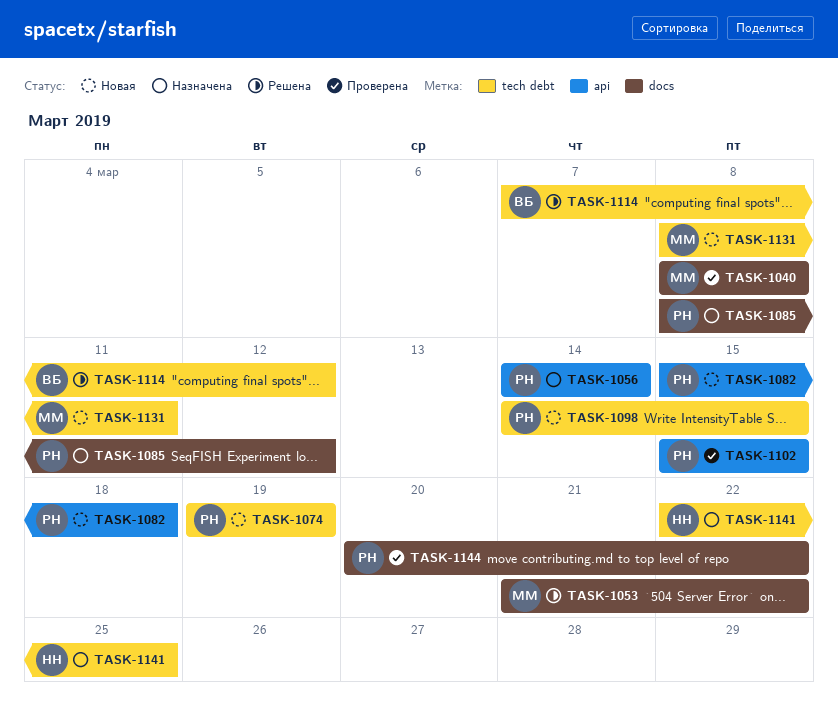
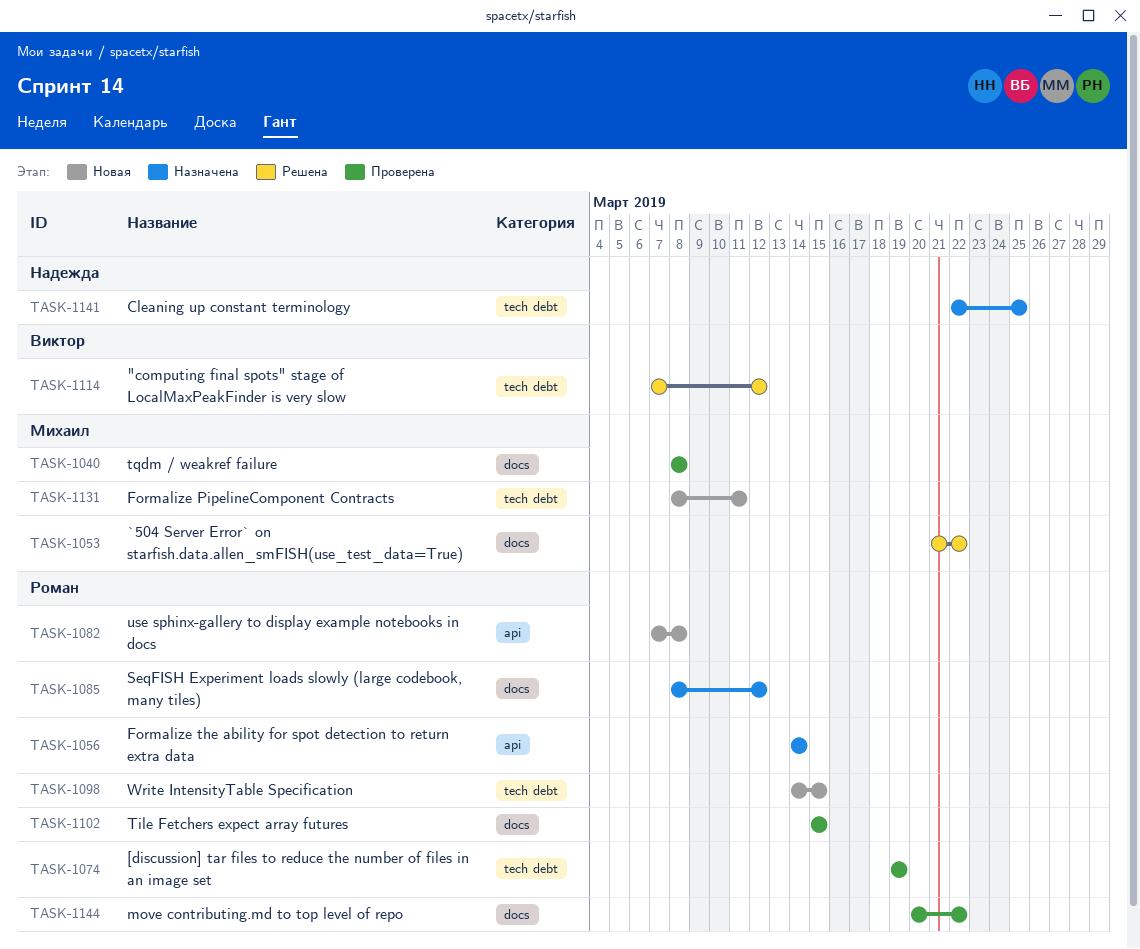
TASK-1074, status: Новая -> Проверена
TASK-1082, start: Mar 15 -> Mar 7
TASK-1082, due: Mar 18 -> Mar 8
TASK-1102, label: api -> docs

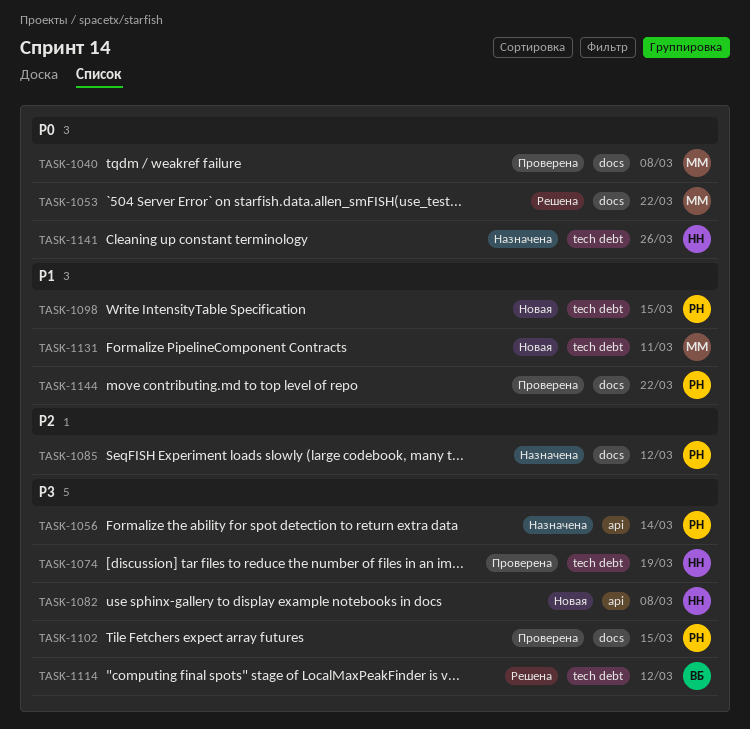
TASK-1074, owner: Роман -> Надежда
TASK-1082, owner: Роман -> Надежда
TASK-1141, due: Mar 25 -> Mar 26

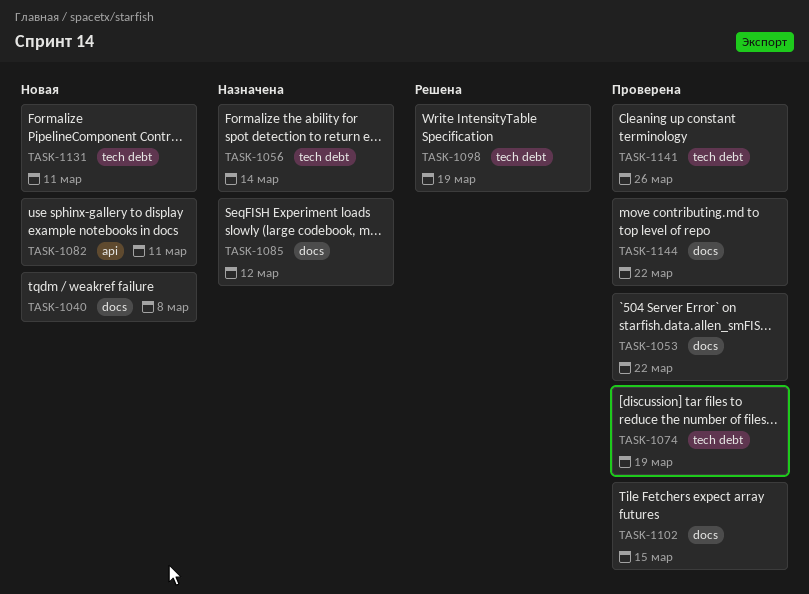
TASK-1040, status: Проверена -> Новая
TASK-1053, status: Решена -> Проверена
TASK-1056, label: api -> tech debt
TASK-1082, due: Mar 8 -> Mar 11
TASK-1098, status: Новая -> Решена
TASK-1098, due: Mar 15 -> Mar 19
TASK-1114: present -> none
TASK-1141, status: Назначена -> Проверена

